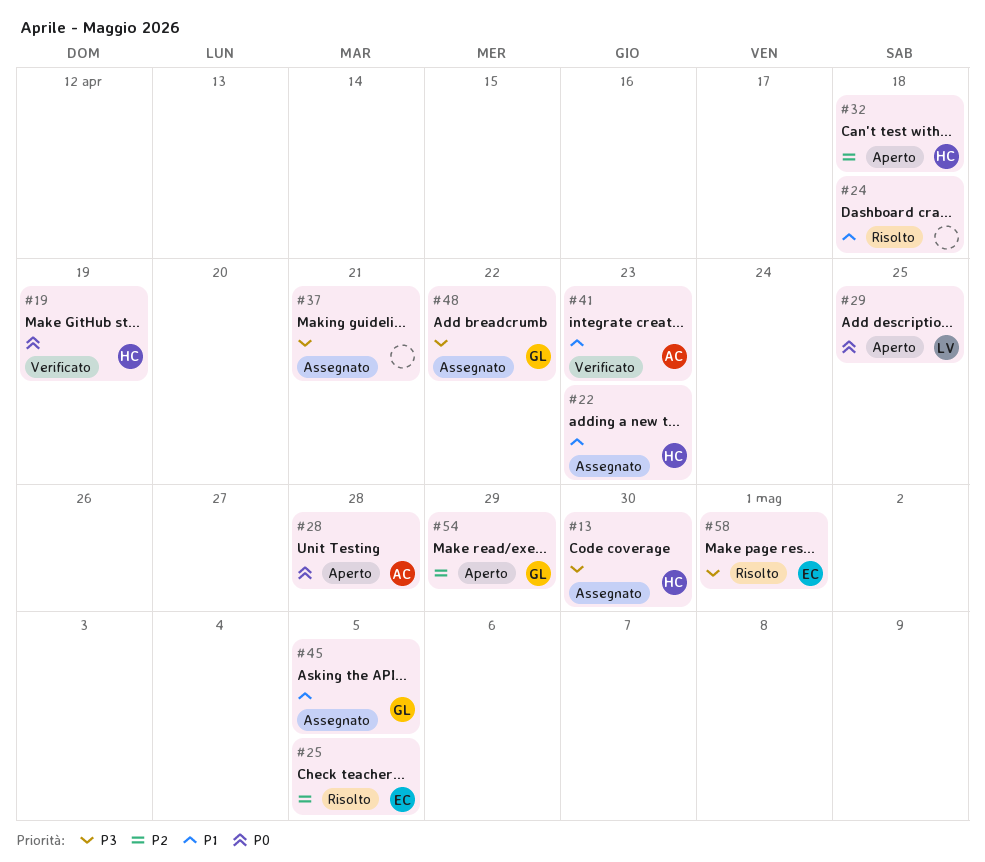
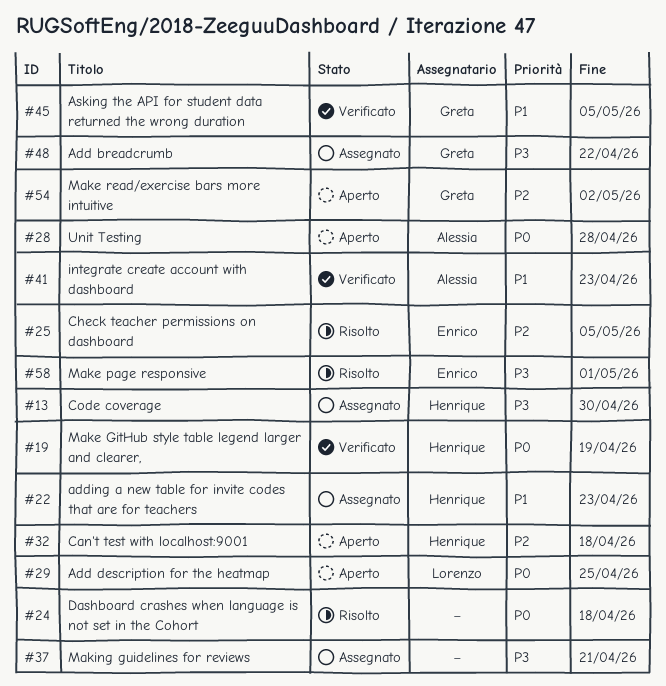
#24, priority: P1 -> P0
#45, status: Assegnato -> Verificato
#54, due: Apr 29 -> May 2

